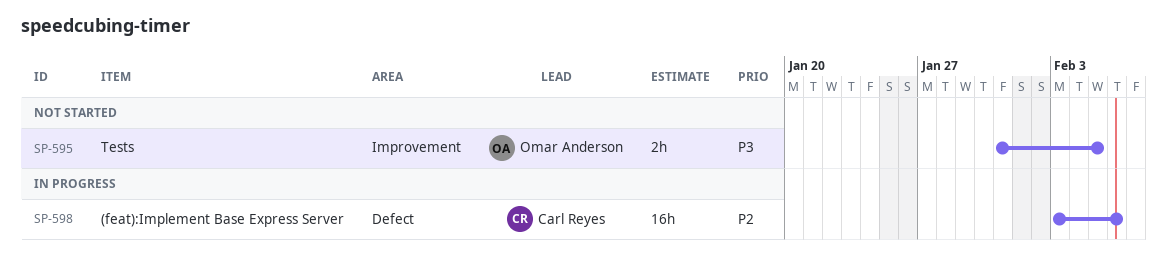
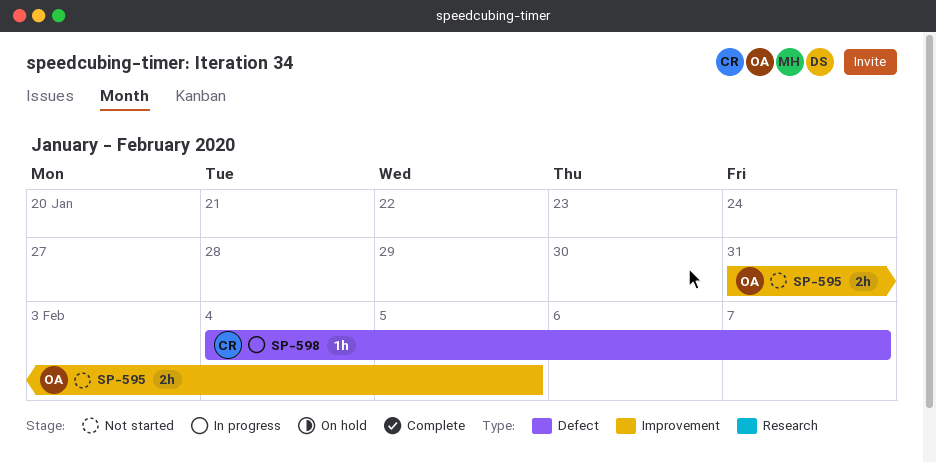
SP-598, estimate: 16h -> 1h
SP-598, start: Feb 3 -> Feb 4
SP-598, due: Feb 6 -> Feb 7

